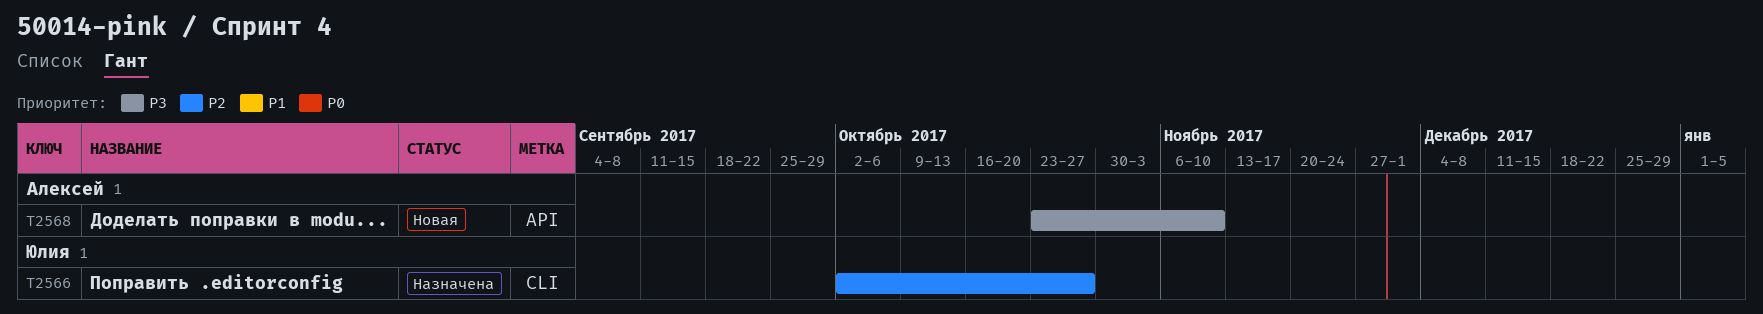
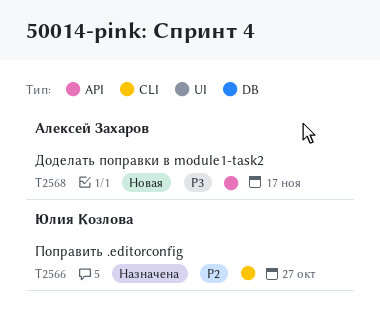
T2568, due: Nov 10 -> Nov 17

